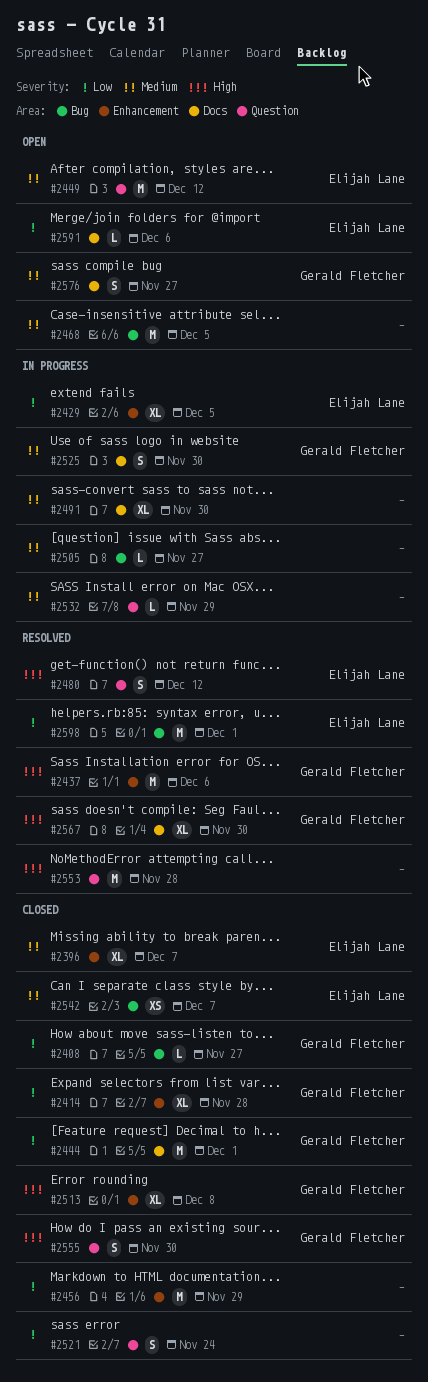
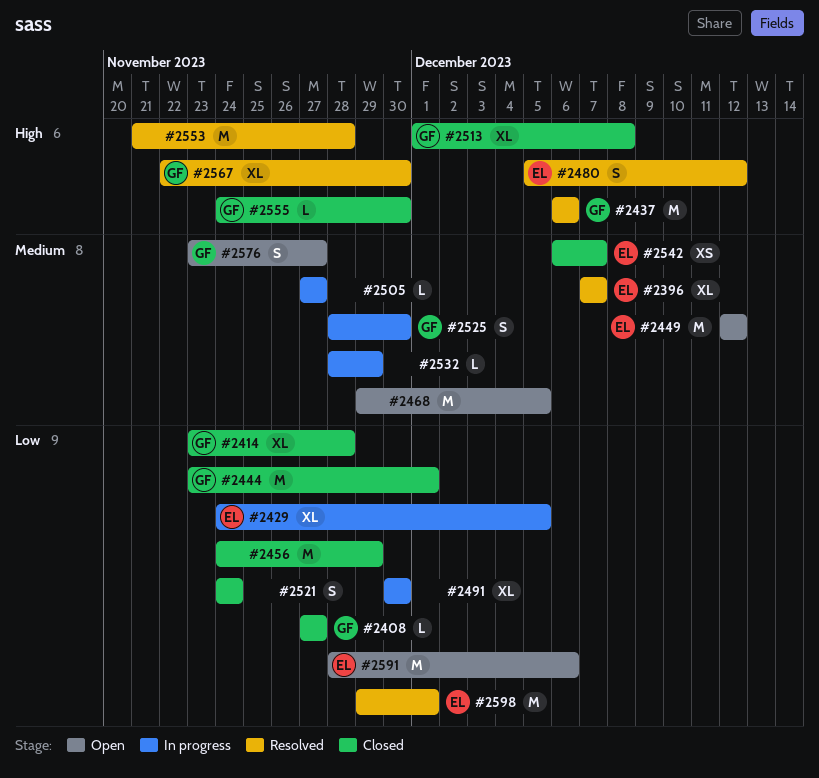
#2396, status: Closed -> Resolved
#2491, priority: Medium -> Low
#2555, estimate: S -> L
#2591, estimate: L -> M

